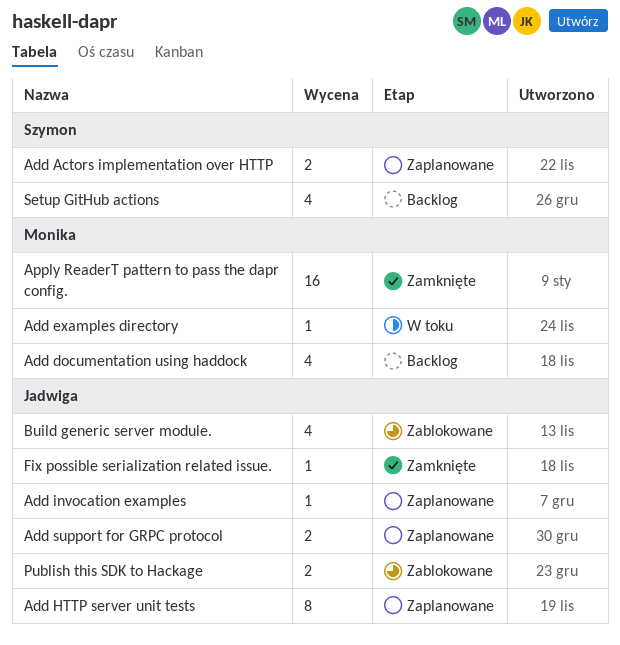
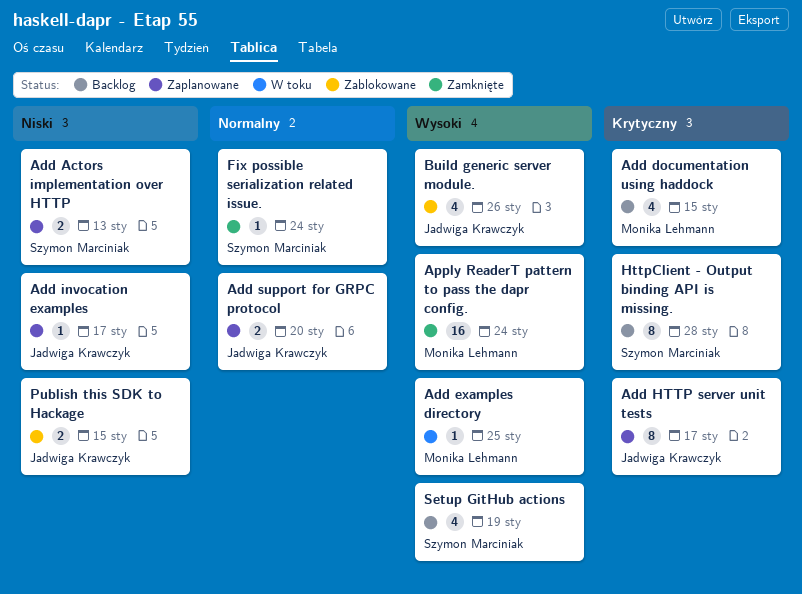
Fix possible serialization related issue., owner: Jadwiga Krawczyk -> Szymon Marciniak
HttpClient - Output binding API is missing.: none -> present

